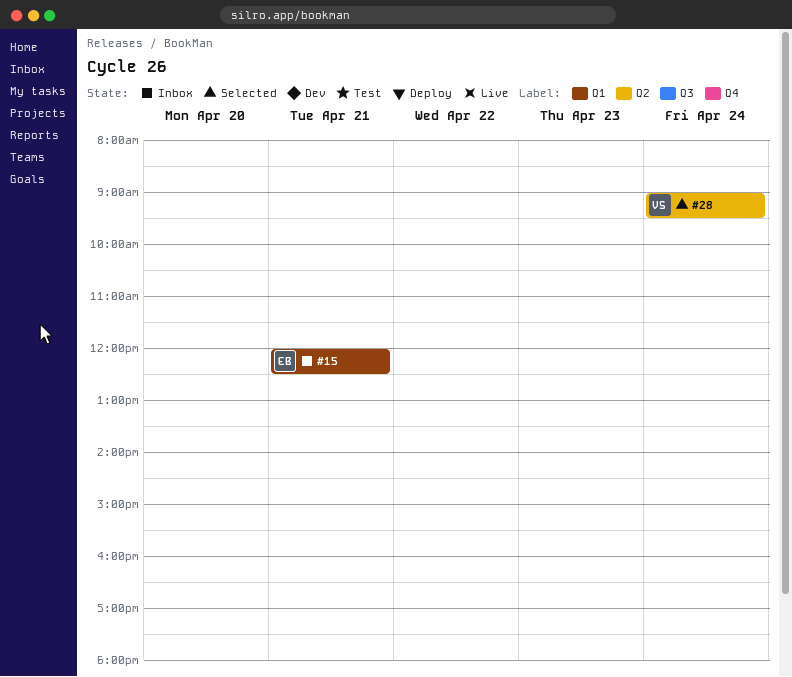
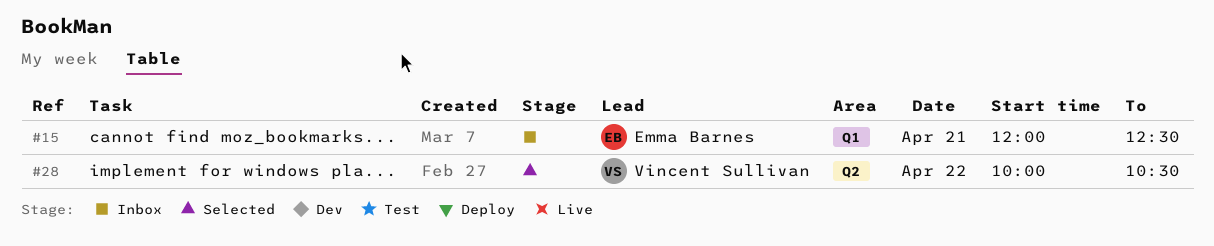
#28, day: Apr 24 -> Apr 22
#28, begins: 09:00 -> 10:00
#28, ends: 09:30 -> 10:30

